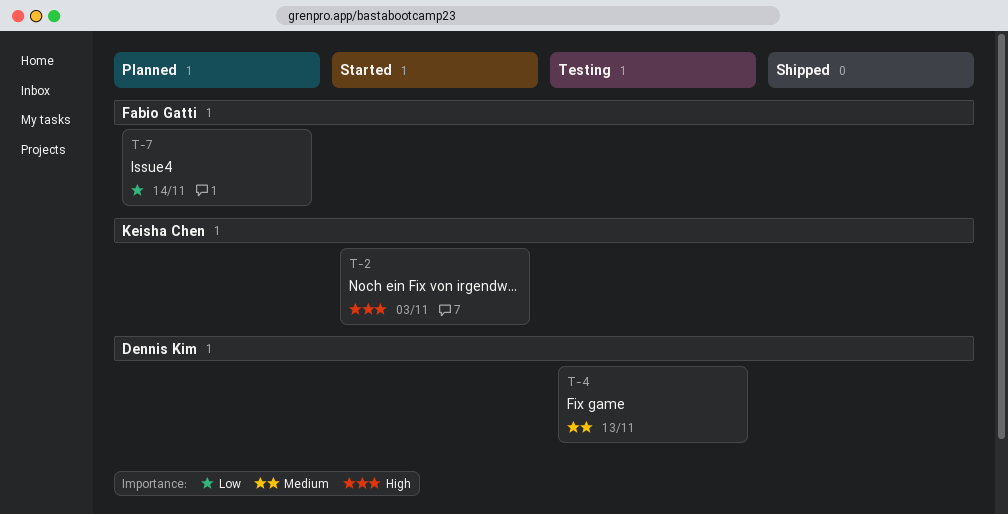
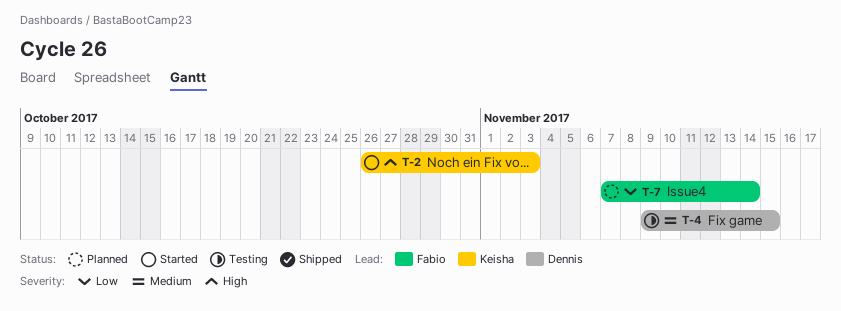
T-4, due: Nov 13 -> Nov 15

